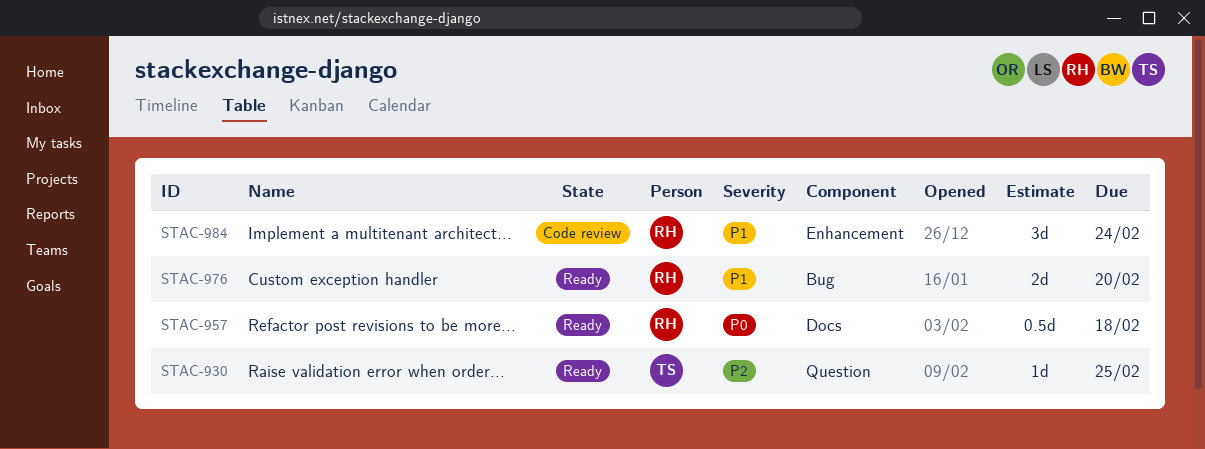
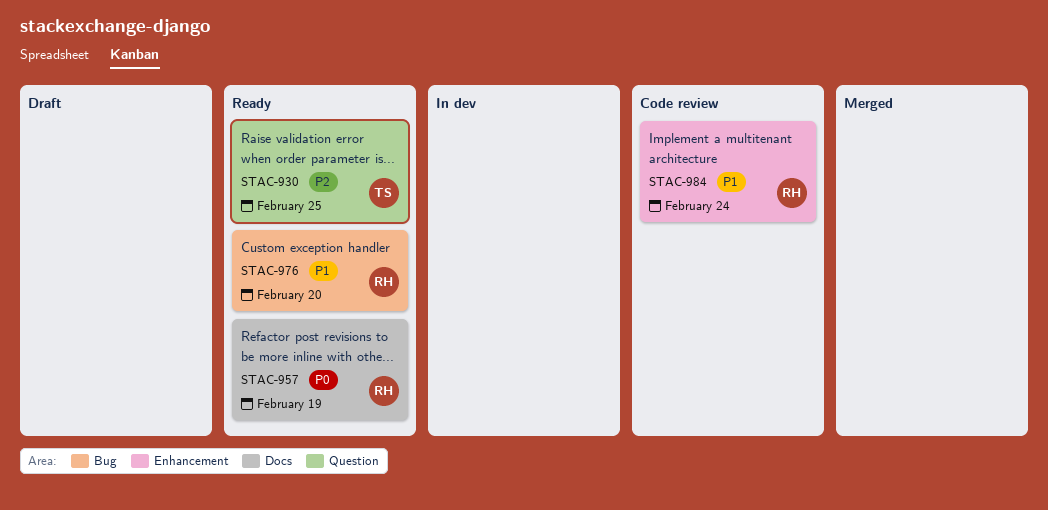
STAC-957, due: Feb 18 -> Feb 19

